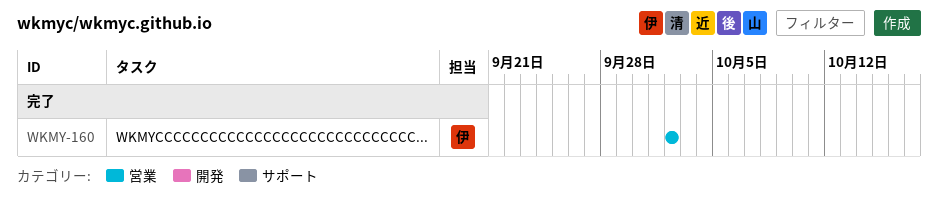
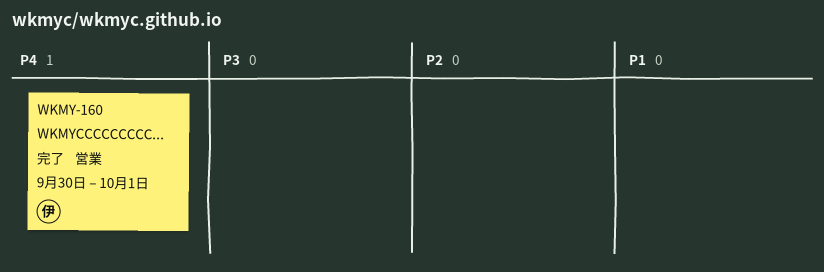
WKMY-160, start: Oct 2 -> Sep 30
WKMY-160, due: Oct 2 -> Oct 1

